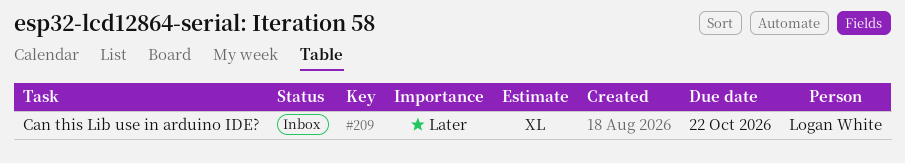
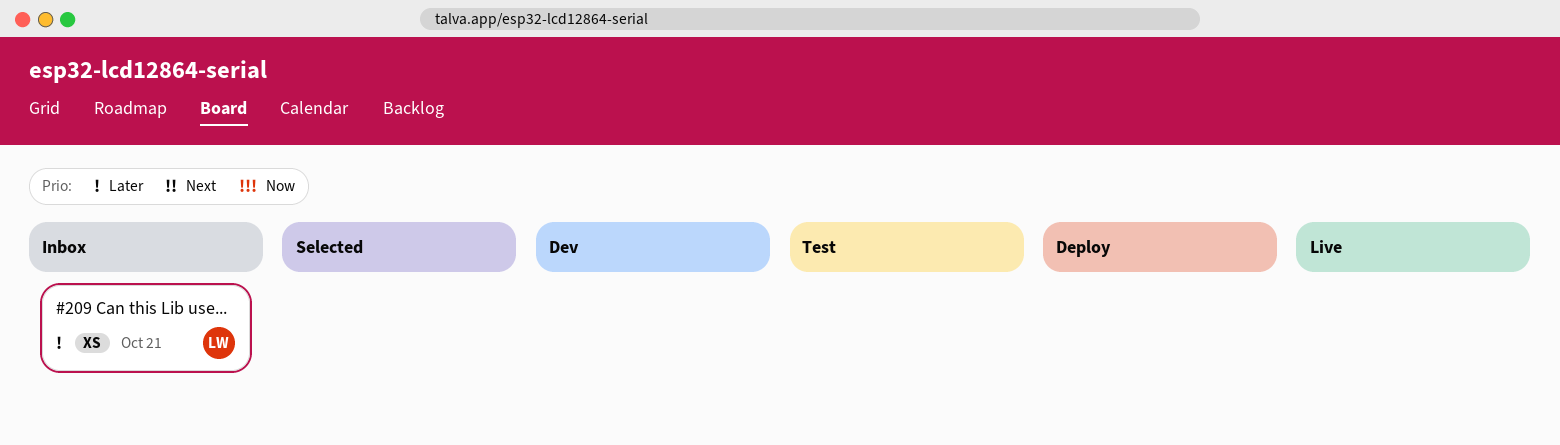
#209, estimate: XL -> XS
#209, due: Oct 22 -> Oct 21

